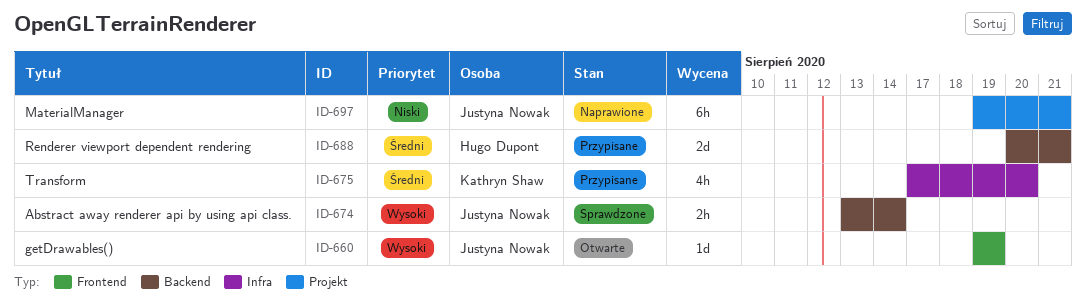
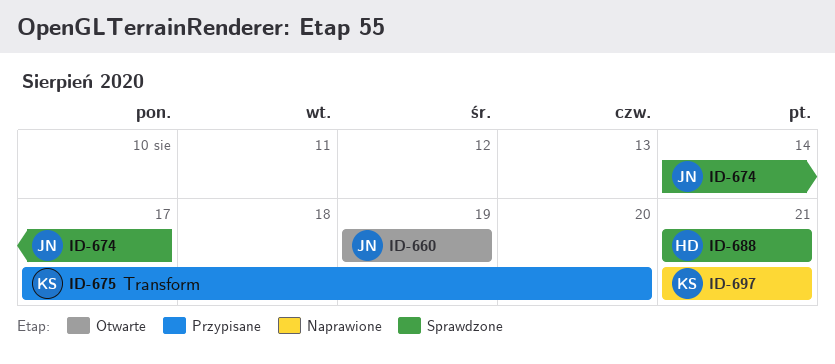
ID-674, start: Aug 13 -> Aug 14
ID-674, due: Aug 14 -> Aug 17
ID-688, status: Przypisane -> Sprawdzone
ID-688, start: Aug 20 -> Aug 21
ID-697, owner: Justyna Nowak -> Kathryn Shaw
ID-697, start: Aug 19 -> Aug 21

